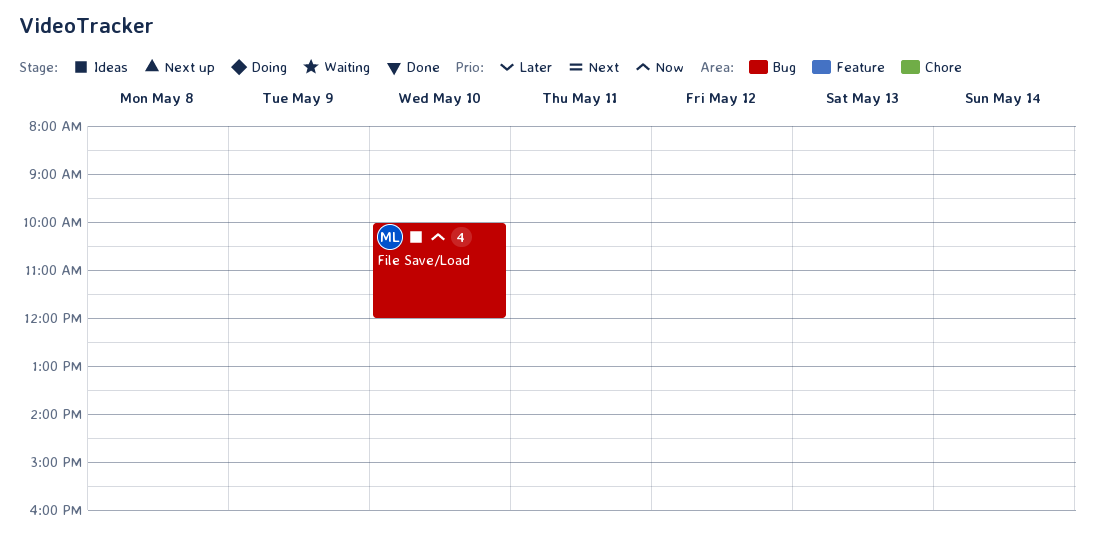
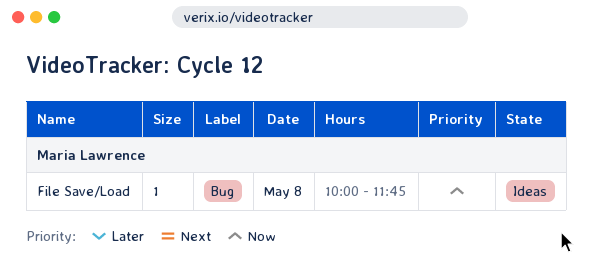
File Save/Load, estimate: 4 -> 1
File Save/Load, day: May 10 -> May 8
File Save/Load, ends: 12:00 -> 11:45

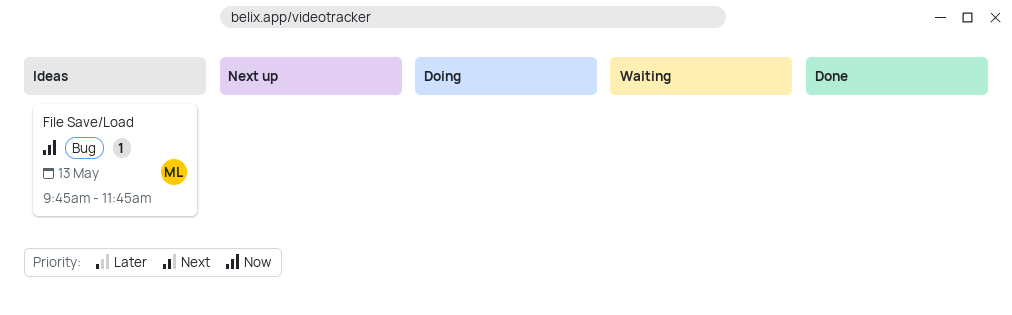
File Save/Load, day: May 8 -> May 13
File Save/Load, begins: 10:00 -> 09:45

